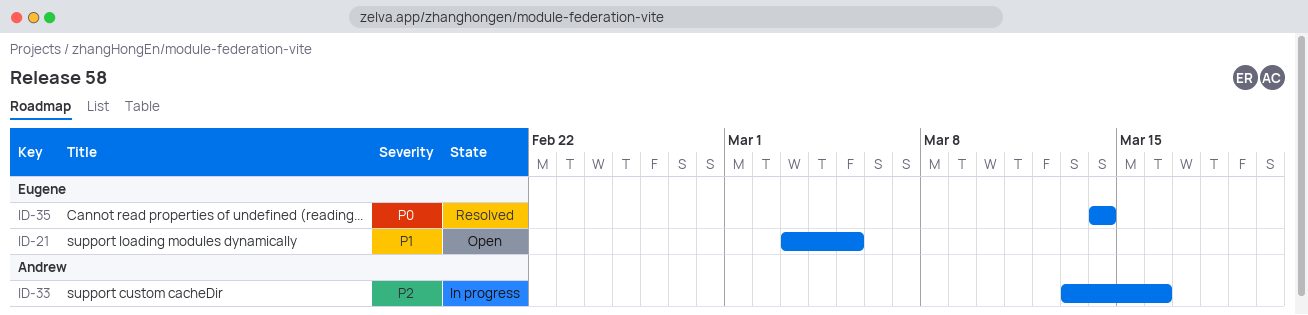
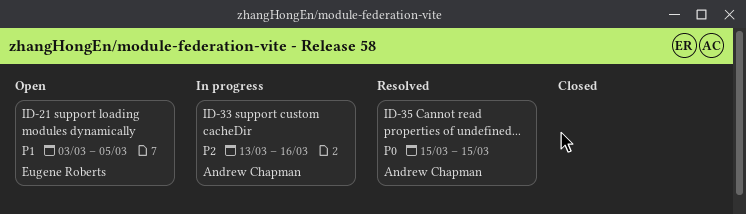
ID-35, owner: Eugene Roberts -> Andrew Chapman
ID-35, start: Mar 14 -> Mar 15
ID-35, due: Mar 14 -> Mar 15

